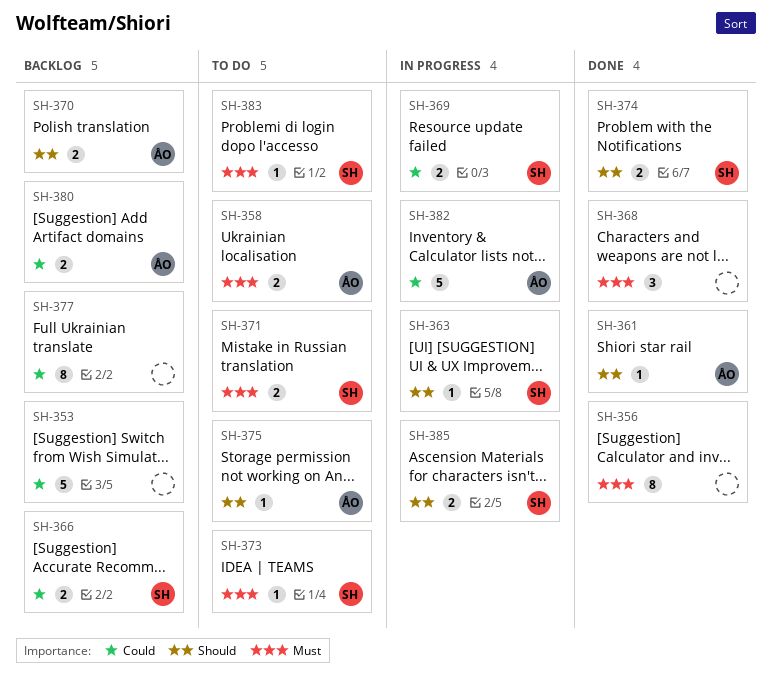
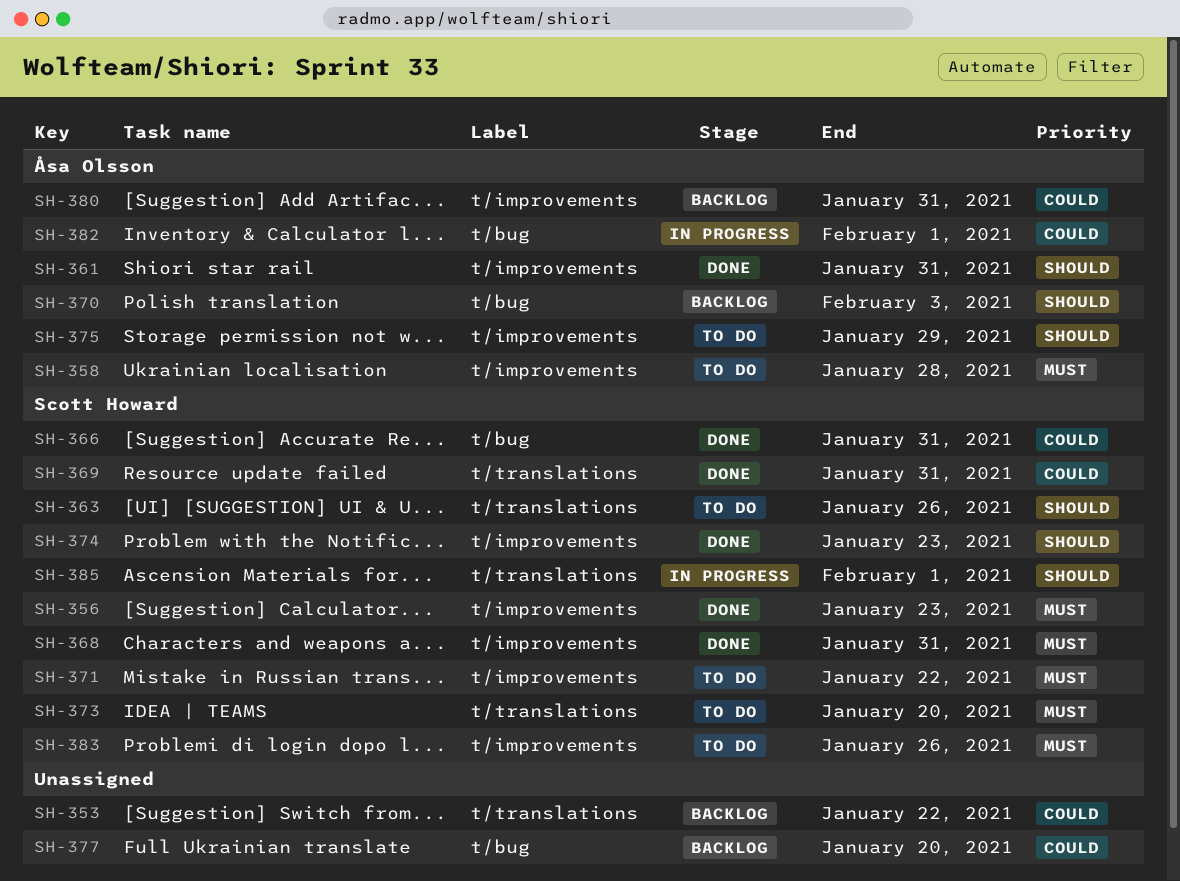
SH-356, owner: none -> Scott Howard
SH-363, status: In progress -> To do
SH-366, status: Backlog -> Done
SH-368, owner: none -> Scott Howard
SH-369, status: In progress -> Done

